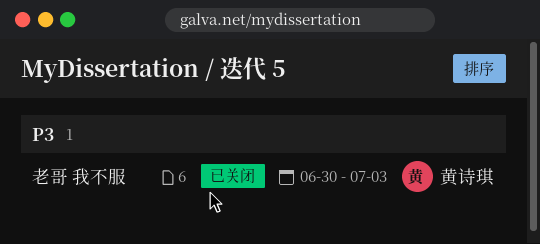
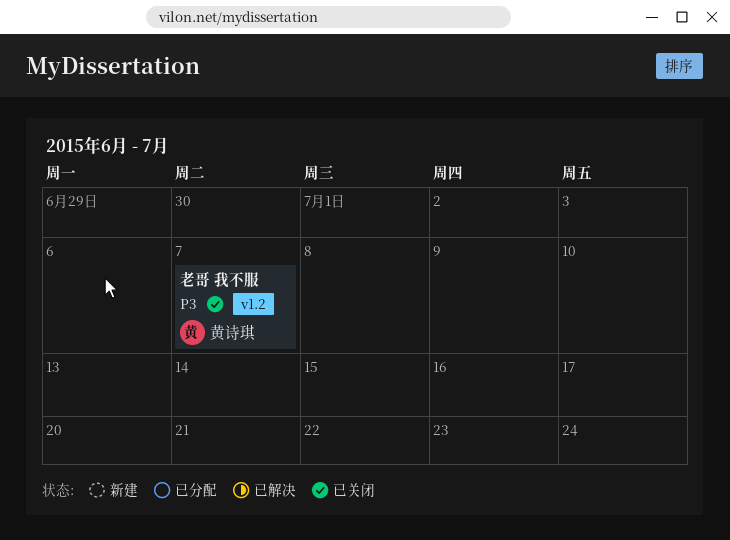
老哥 我不服, due: Jul 3 -> Jul 7

